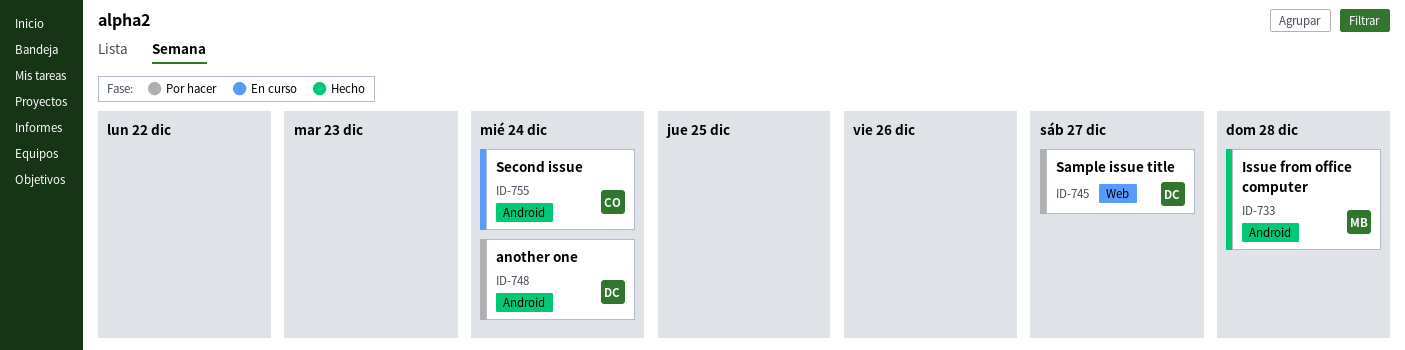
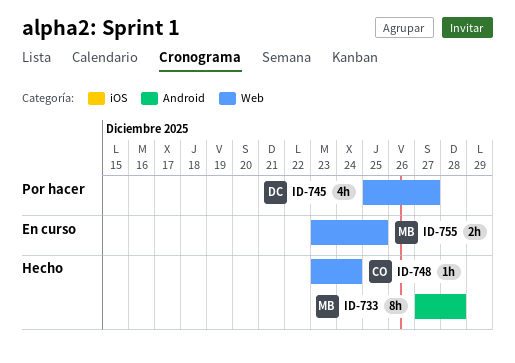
ID-748, status: Por hacer -> Hecho
ID-748, owner: DC -> CO
ID-748, label: Android -> Web
ID-755, owner: CO -> MB
ID-755, label: Android -> Web
ID-755, due: Dec 24 -> Dec 25

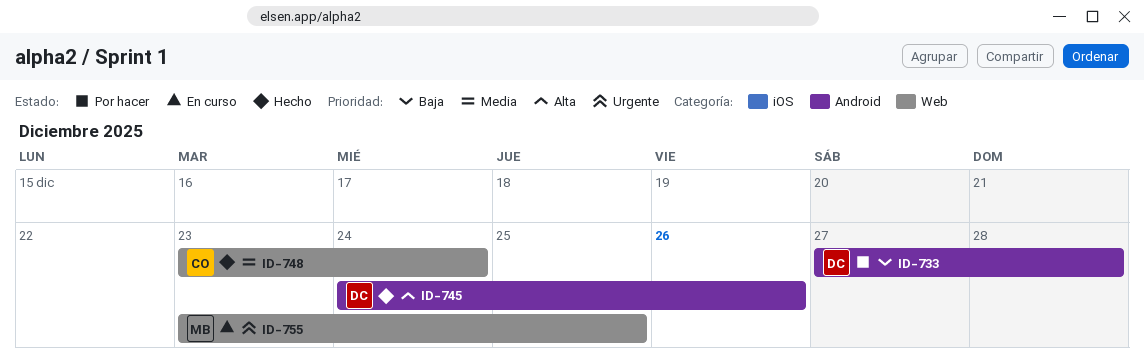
ID-733, status: Hecho -> Por hacer
ID-733, owner: MB -> DC
ID-745, status: Por hacer -> Hecho
ID-745, label: Web -> Android
ID-745, start: Dec 25 -> Dec 24
ID-745, due: Dec 27 -> Dec 26

